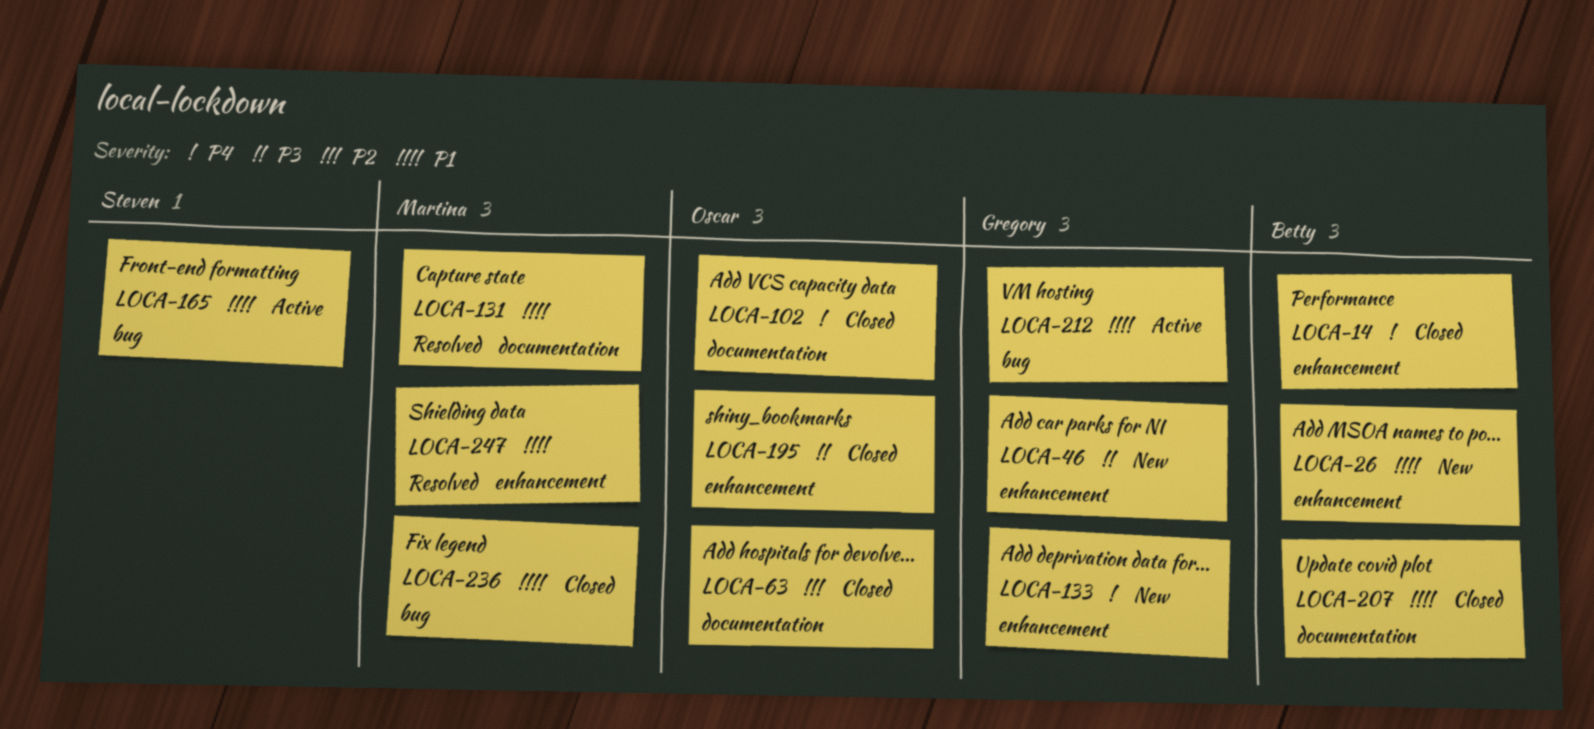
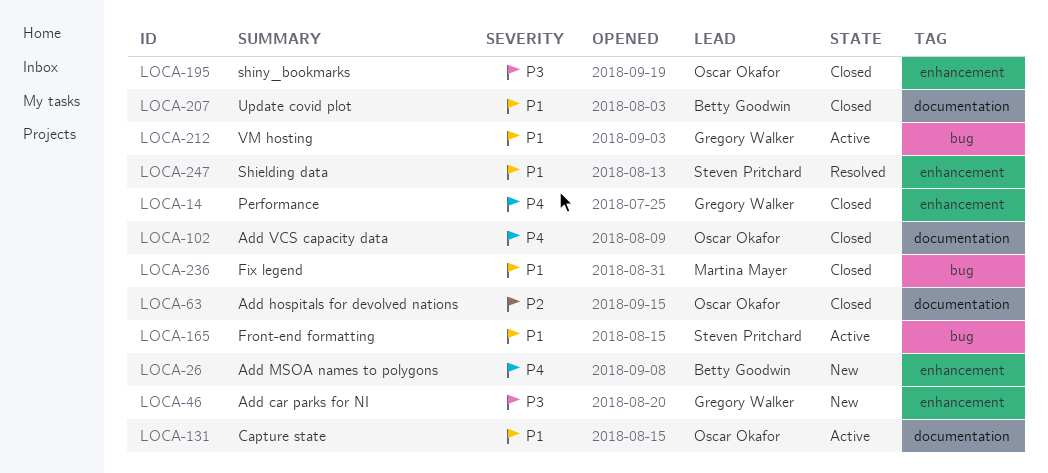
LOCA-14, owner: Betty Goodwin -> Gregory Walker
LOCA-26, priority: P1 -> P4
LOCA-131, status: Resolved -> Active
LOCA-131, owner: Martina Mayer -> Oscar Okafor
LOCA-133: present -> none
LOCA-247, owner: Martina Mayer -> Steven Pritchard

